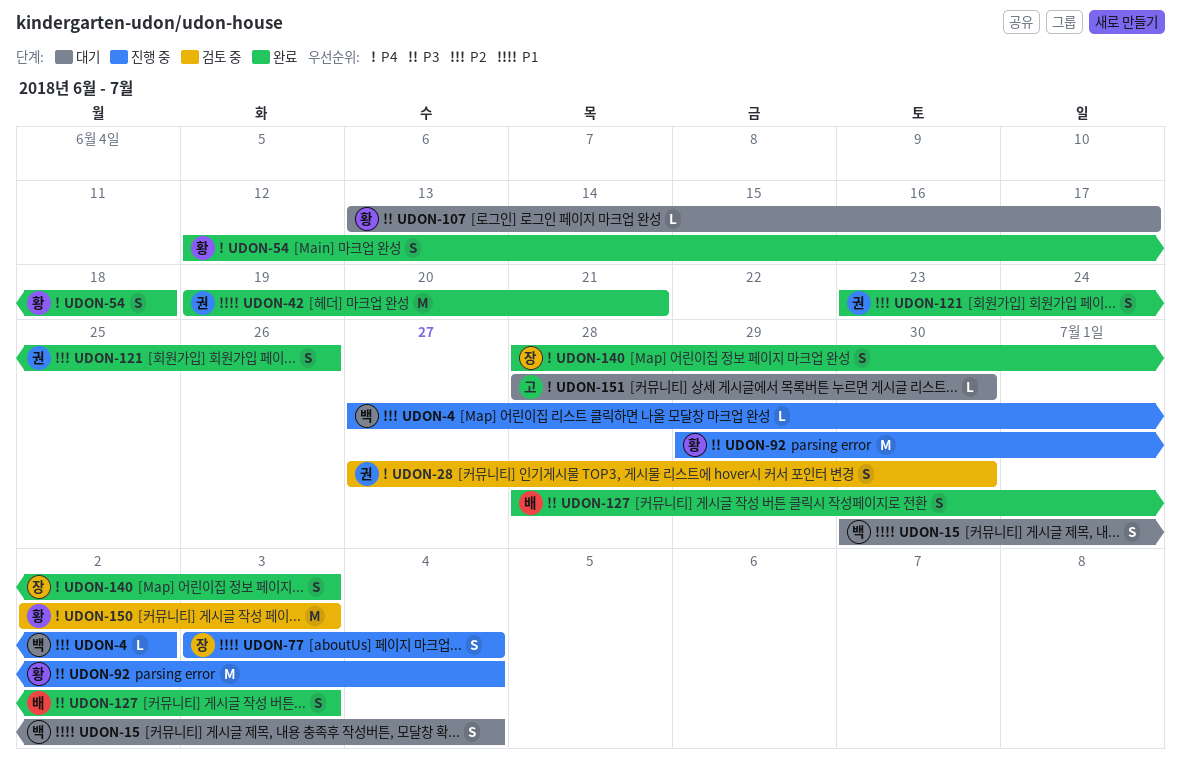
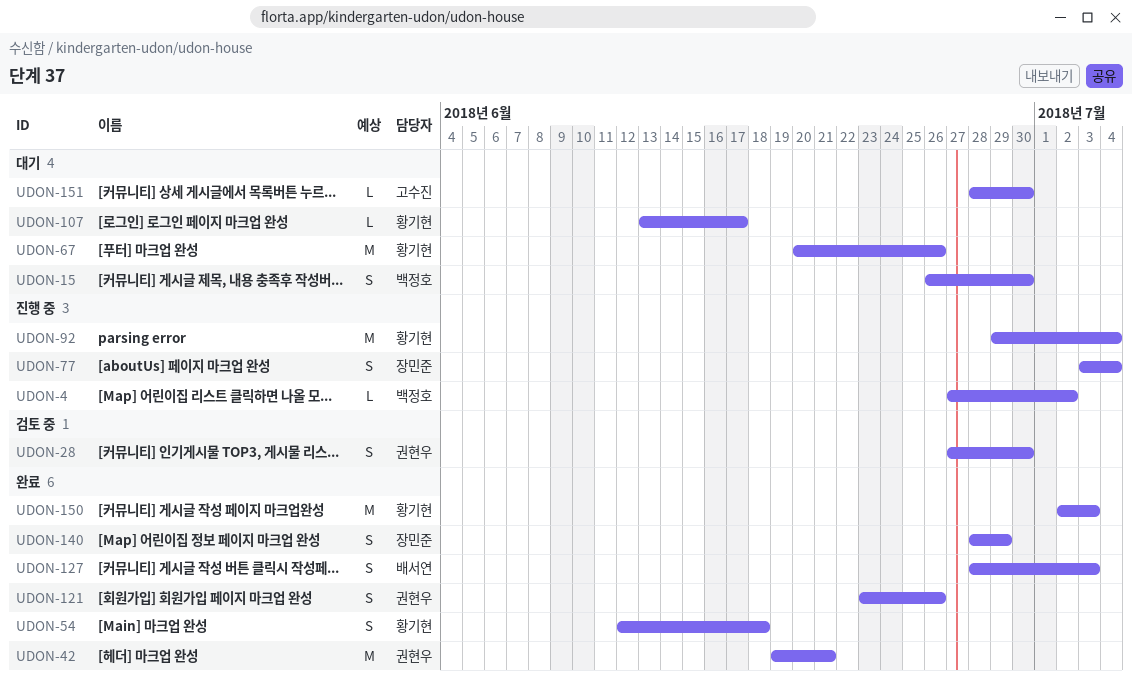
UDON-15, start: Jun 30 -> Jun 26
UDON-15, due: Jul 4 -> Jun 30
UDON-67: none -> present
UDON-140, due: Jul 3 -> Jun 29
UDON-150, status: 검토 중 -> 완료

